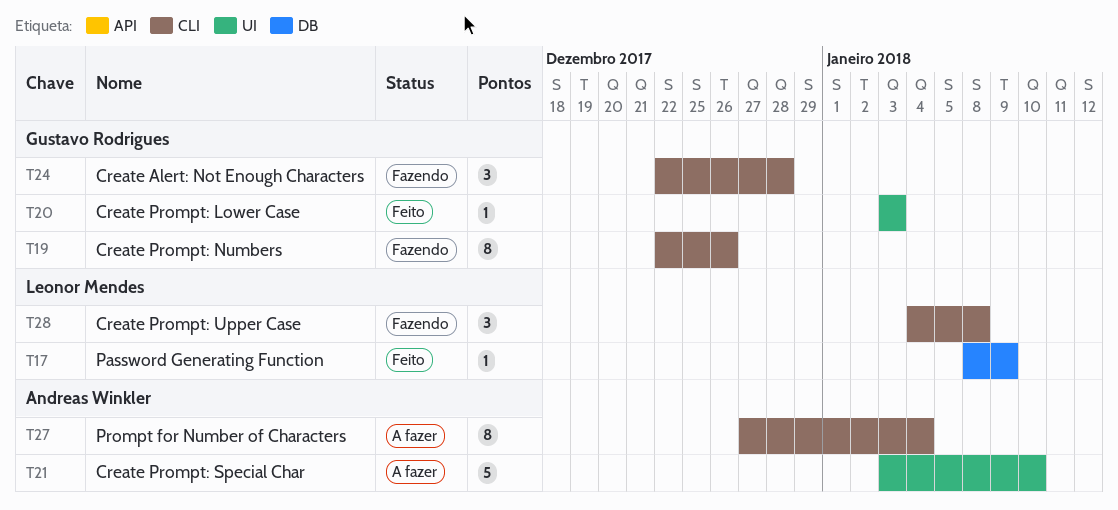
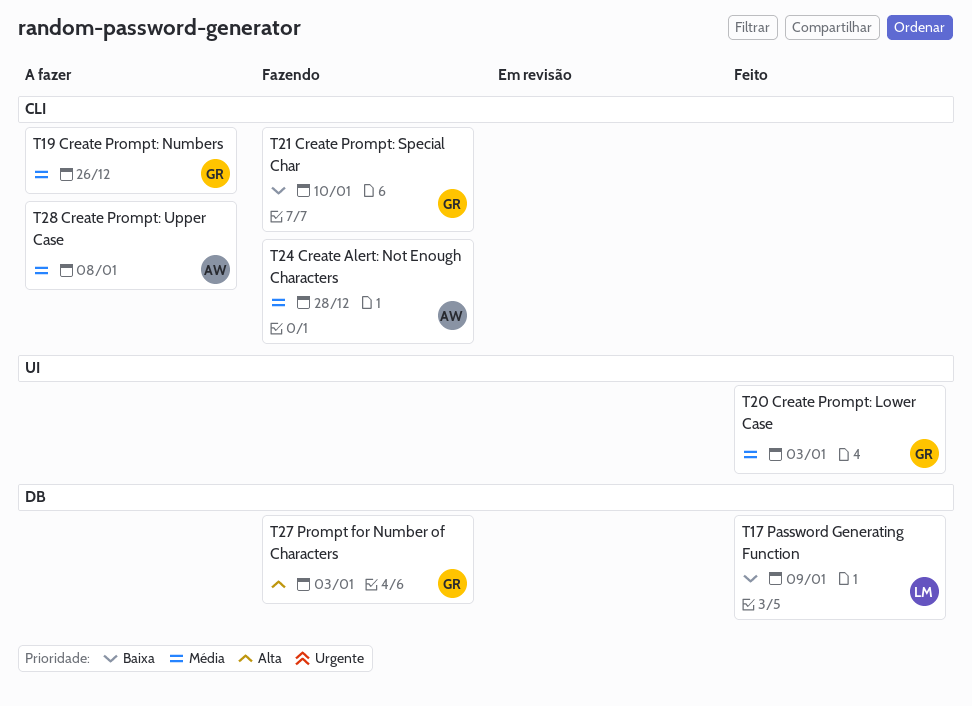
T19, status: Fazendo -> A fazer
T21, status: A fazer -> Fazendo
T21, owner: Andreas Winkler -> Gustavo Rodrigues
T21, label: UI -> CLI
T24, owner: Gustavo Rodrigues -> Andreas Winkler
T27, status: A fazer -> Fazendo
T27, owner: Andreas Winkler -> Gustavo Rodrigues
T27, label: CLI -> DB
T27, due: Jan 4 -> Jan 3
T28, status: Fazendo -> A fazer
T28, owner: Leonor Mendes -> Andreas Winkler

